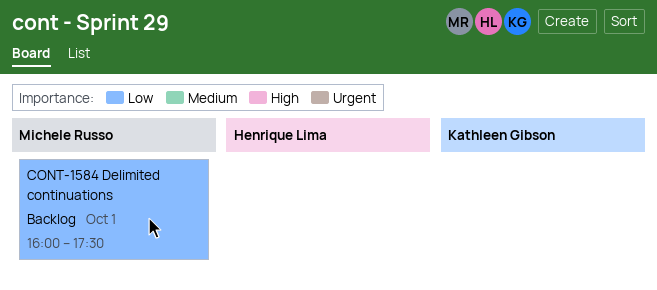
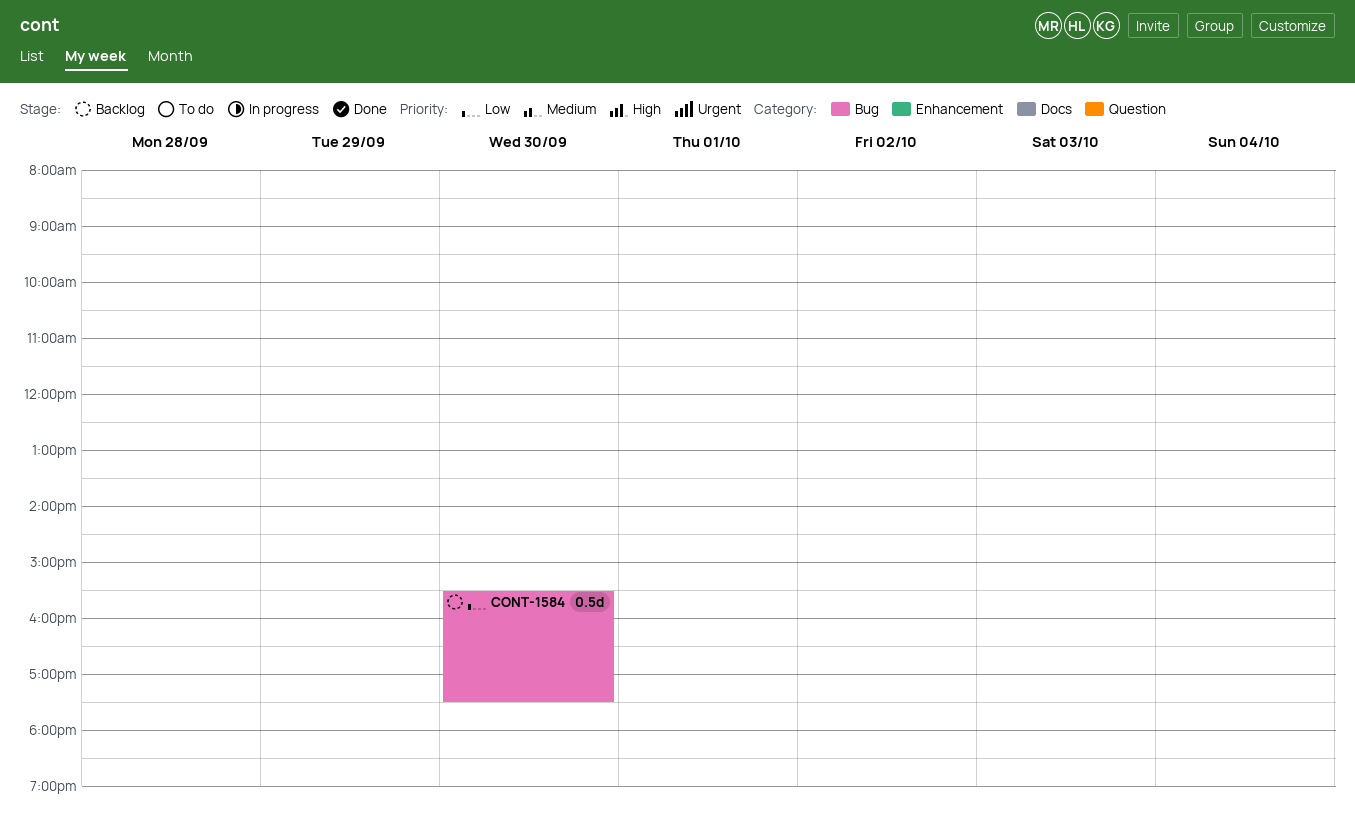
CONT-1584, day: Oct 1 -> Sep 30
CONT-1584, begins: 16:00 -> 15:30

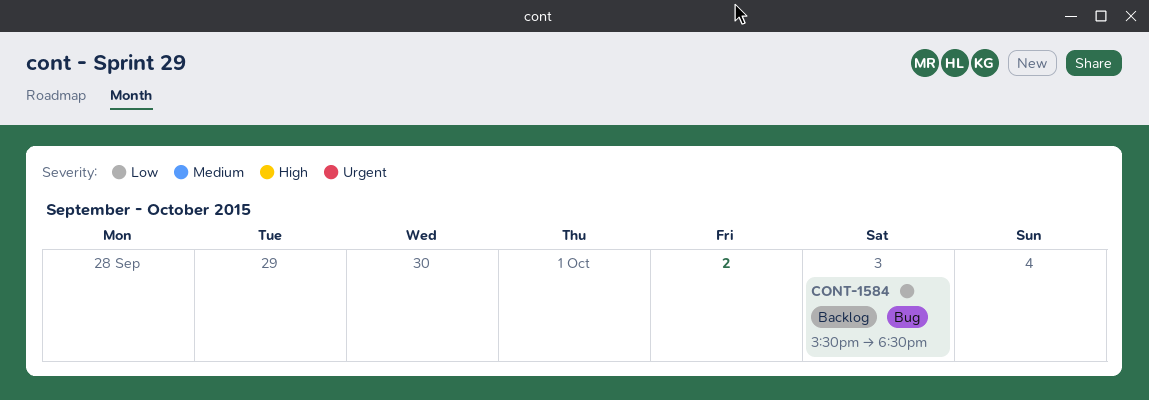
CONT-1584, day: Sep 30 -> Oct 3
CONT-1584, ends: 17:30 -> 18:30

